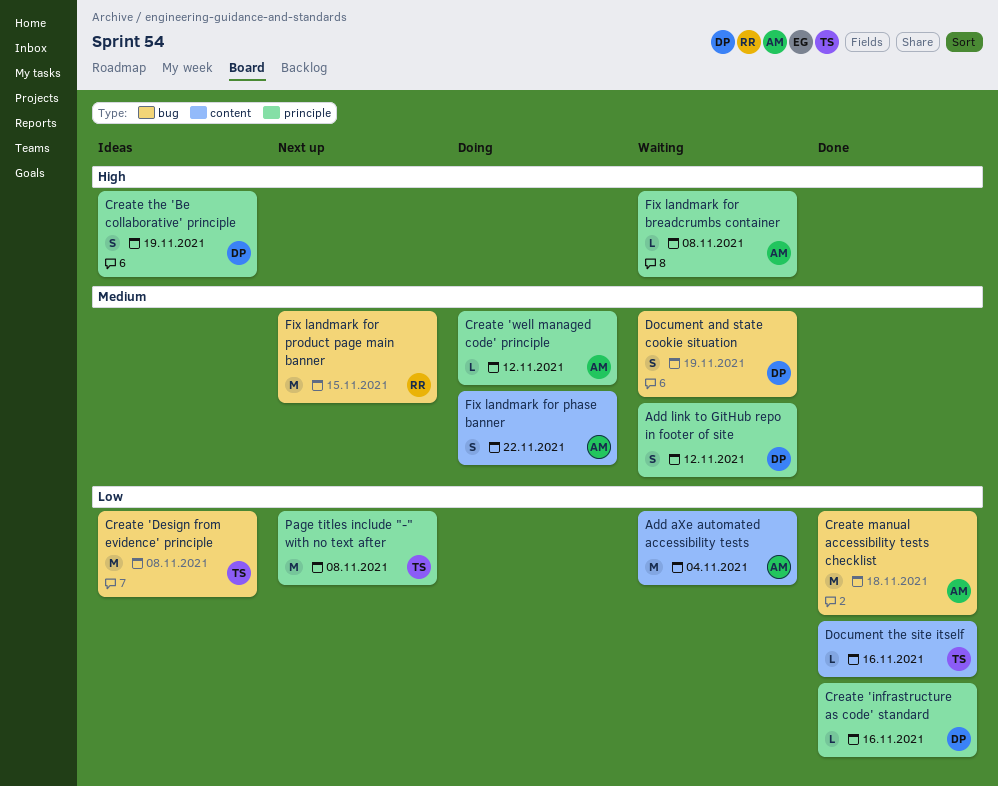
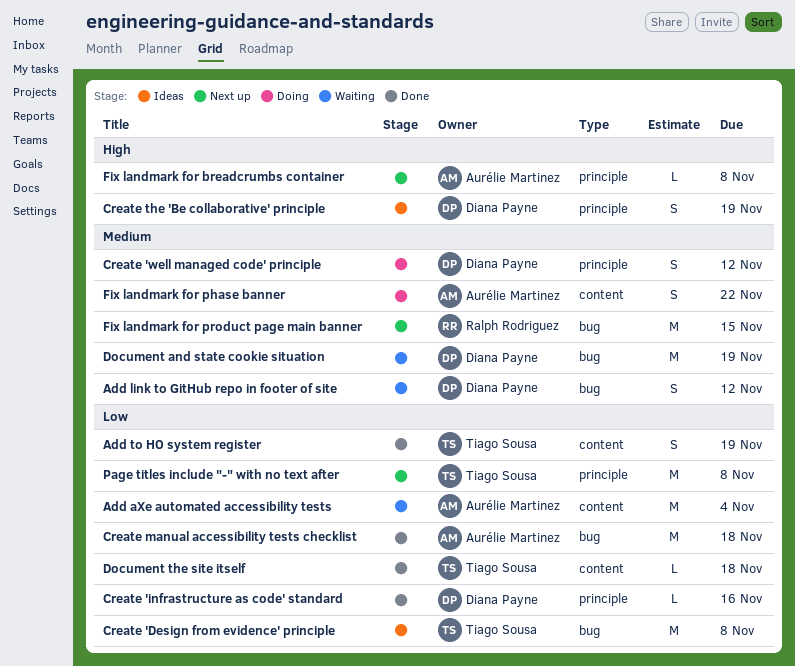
Add link to GitHub repo in footer of site, label: principle -> bug
Add to HO system register: none -> present
Create 'well managed code' principle, owner: Aurélie Martinez -> Diana Payne
Create 'well managed code' principle, estimate: L -> S
Document and state cookie situation, estimate: S -> M
Document the site itself, due: Nov 16 -> Nov 18
Fix landmark for breadcrumbs container, status: Waiting -> Next up

